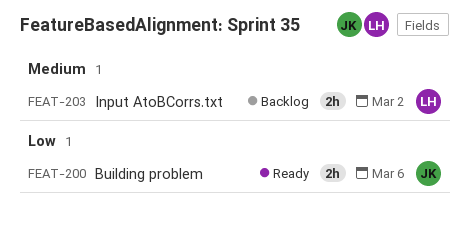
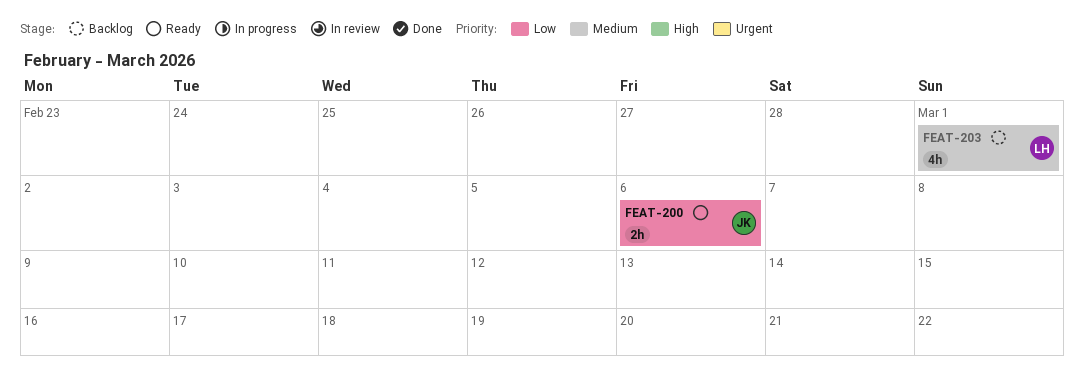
FEAT-203, estimate: 2h -> 4h
FEAT-203, due: Mar 2 -> Mar 1

